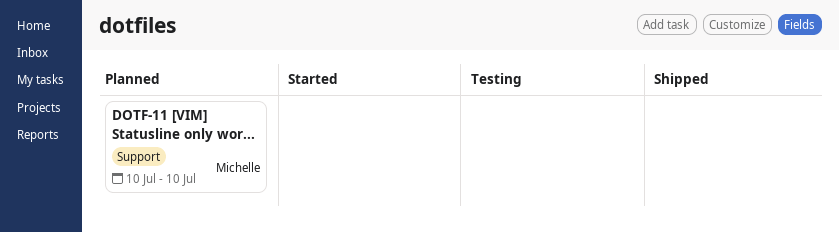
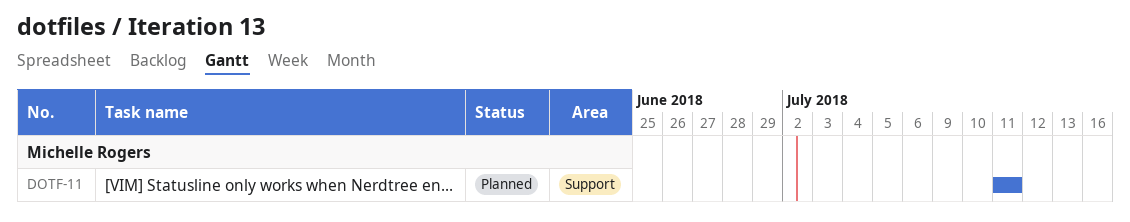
DOTF-11, start: Jul 10 -> Jul 11
DOTF-11, due: Jul 10 -> Jul 11

